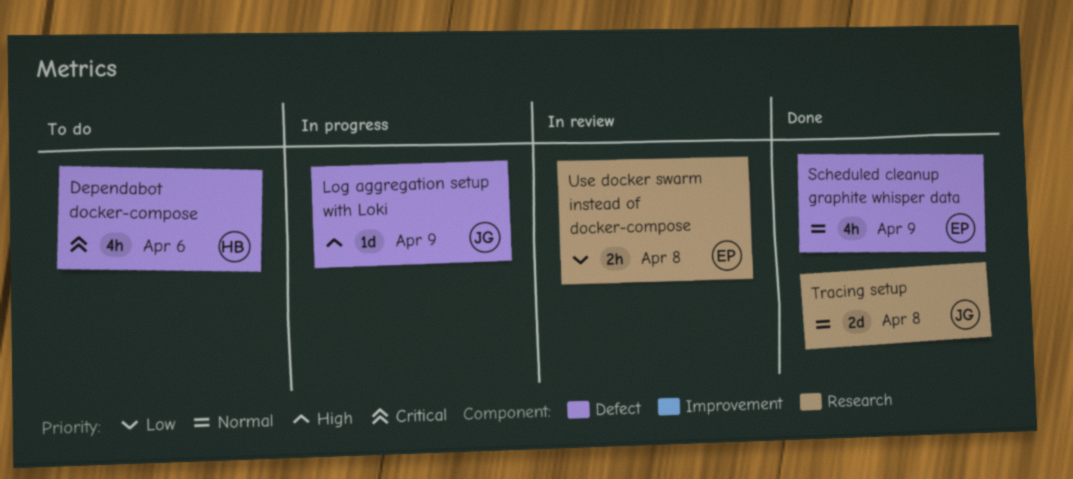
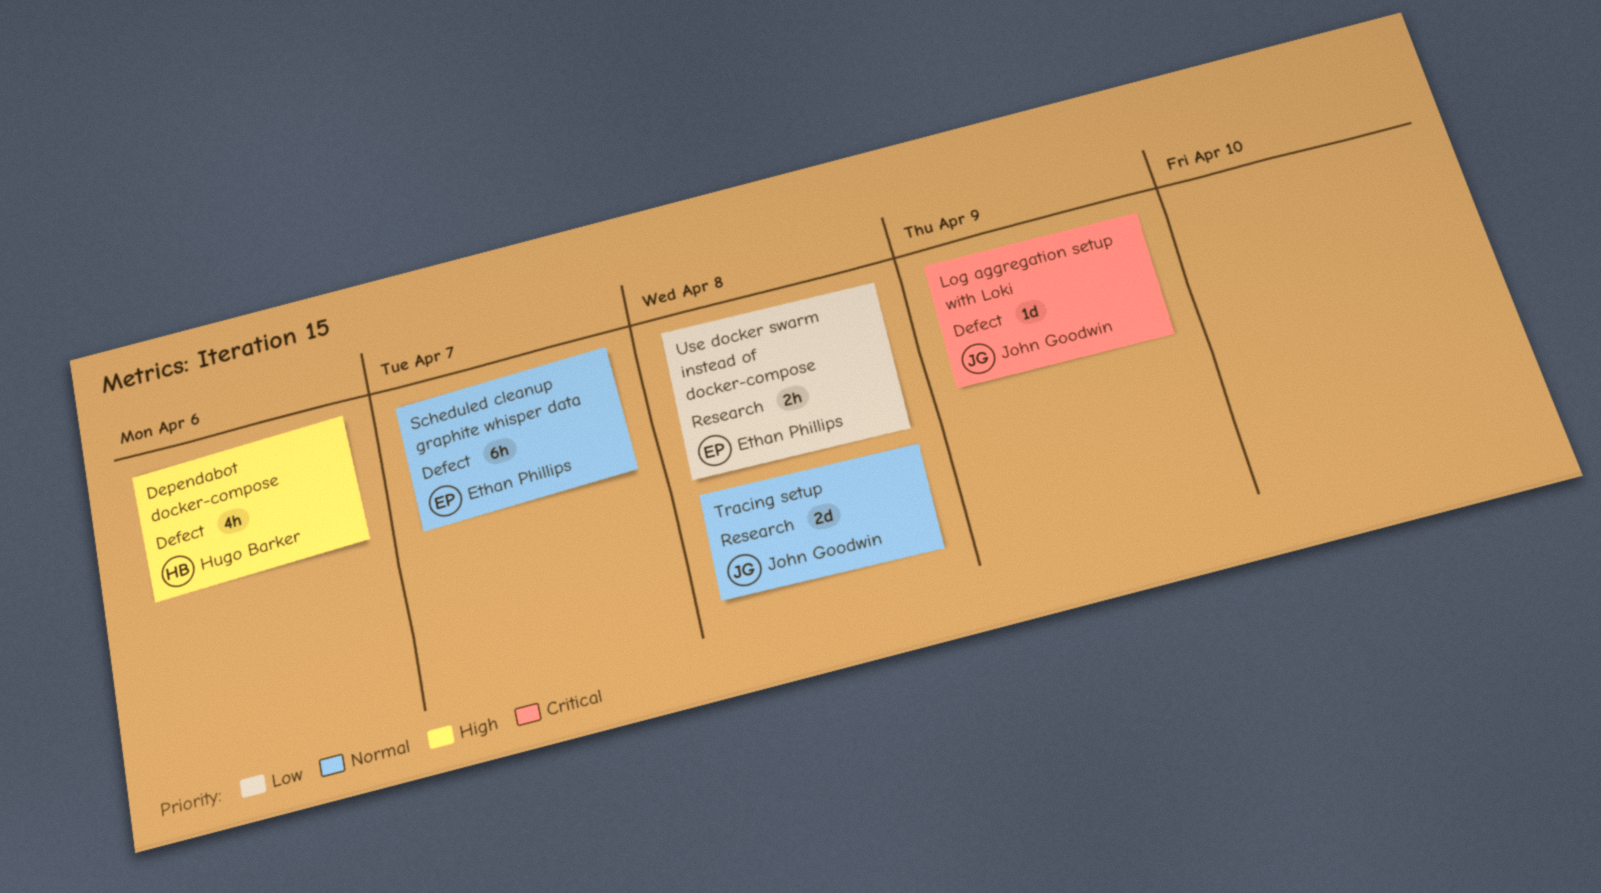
Dependabot docker-compose, priority: Critical -> High
Log aggregation setup with Loki, priority: High -> Critical
Scheduled cleanup graphite whisper data, estimate: 4h -> 6h
Scheduled cleanup graphite whisper data, due: Apr 9 -> Apr 7

